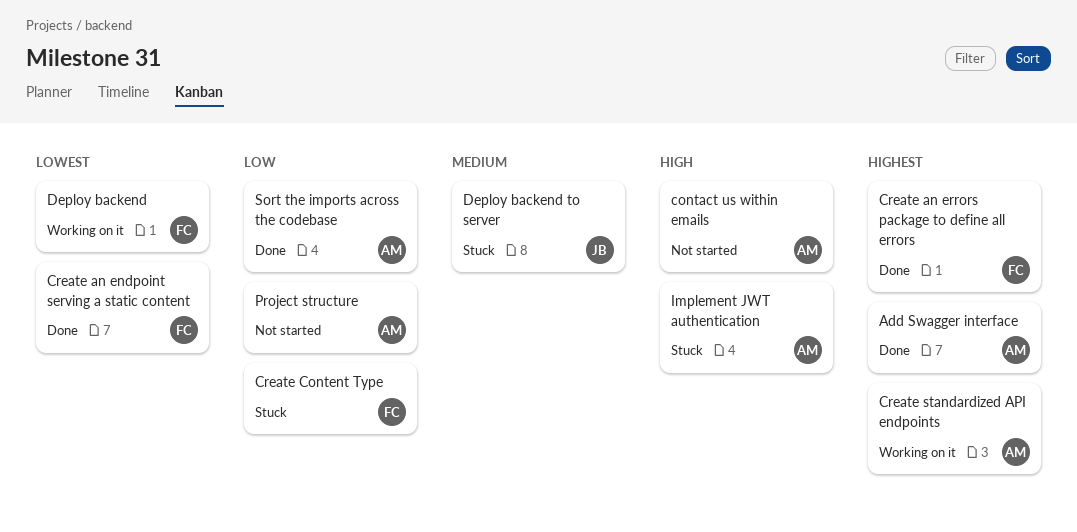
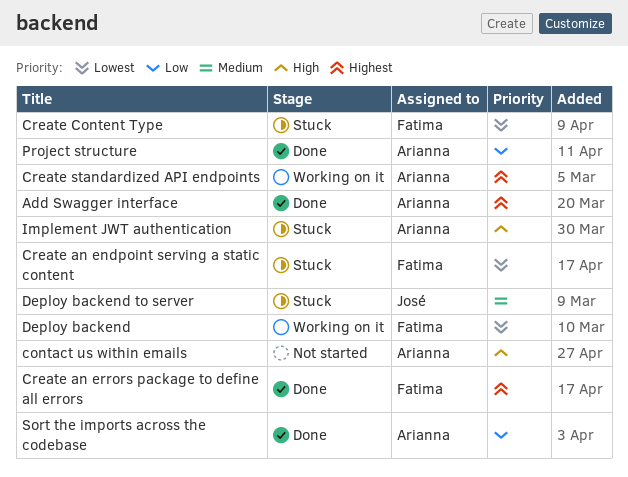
Create an endpoint serving a static content, status: Done -> Stuck
Create Content Type, priority: Low -> Lowest
Project structure, status: Not started -> Done

